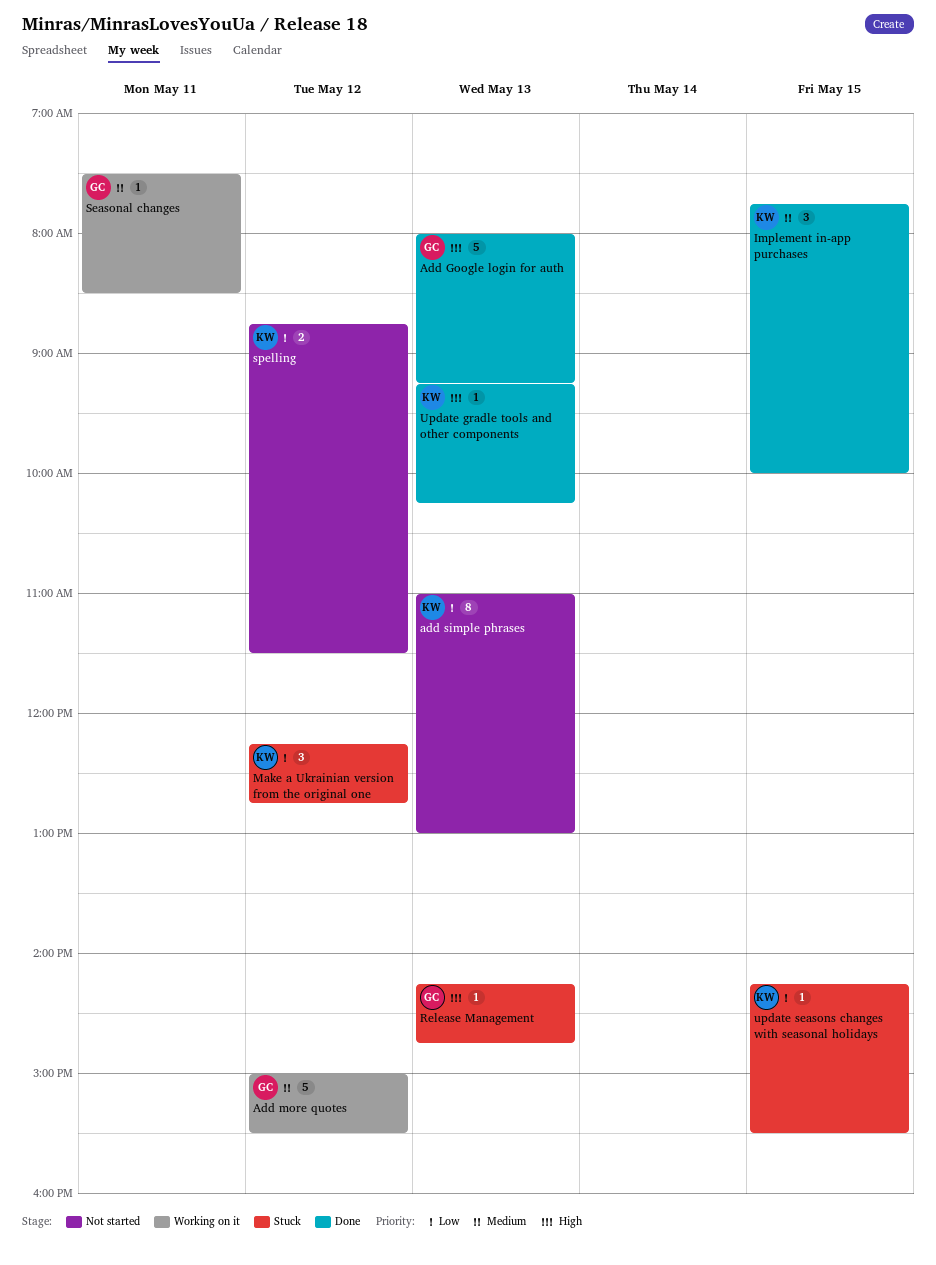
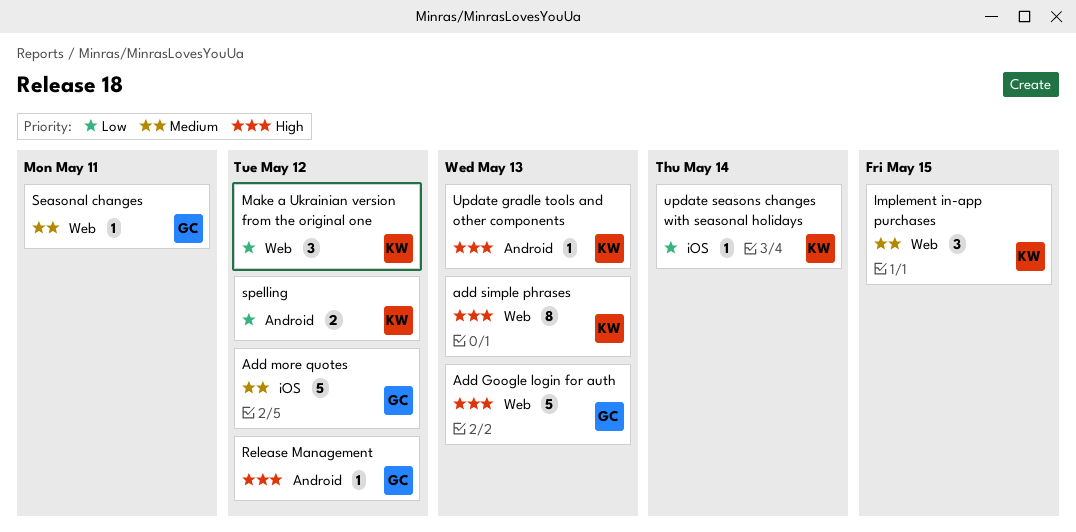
add simple phrases, priority: Low -> High
Release Management, day: May 13 -> May 12
update seasons changes with seasonal holidays, day: May 15 -> May 14

